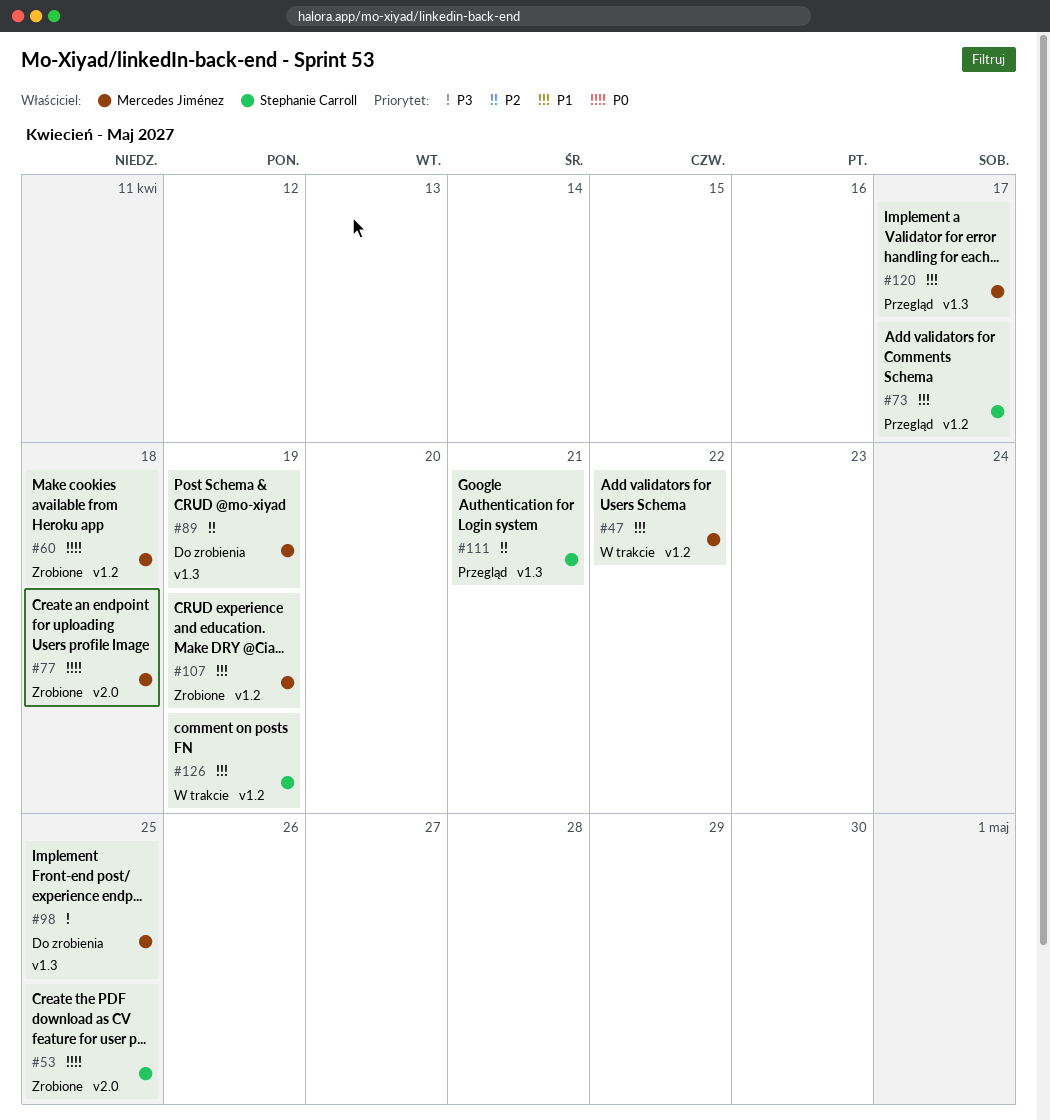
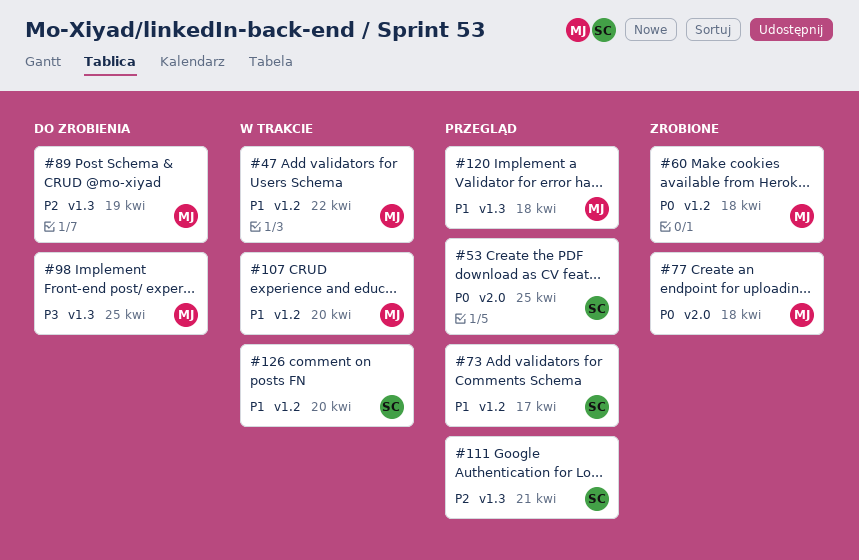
#53, status: Zrobione -> Przegląd
#107, status: Zrobione -> W trakcie
#107, due: Apr 19 -> Apr 20
#120, due: Apr 17 -> Apr 18
#126, due: Apr 19 -> Apr 20

